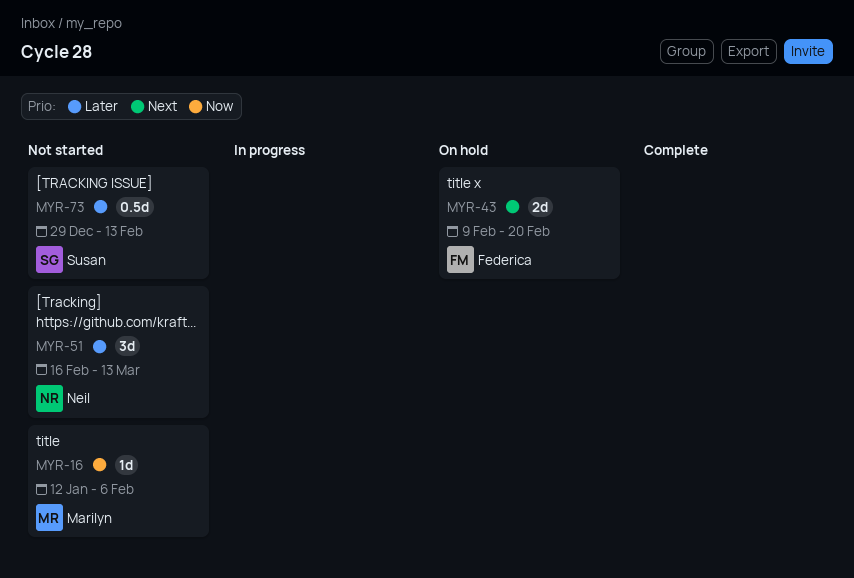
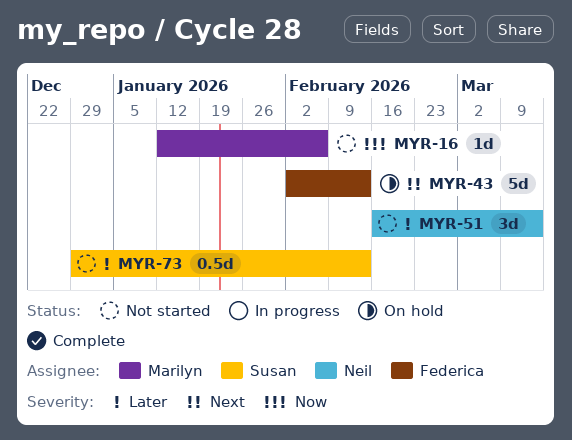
MYR-43, estimate: 2d -> 5d
MYR-43, start: Feb 9 -> Feb 2
MYR-43, due: Feb 20 -> Feb 13

